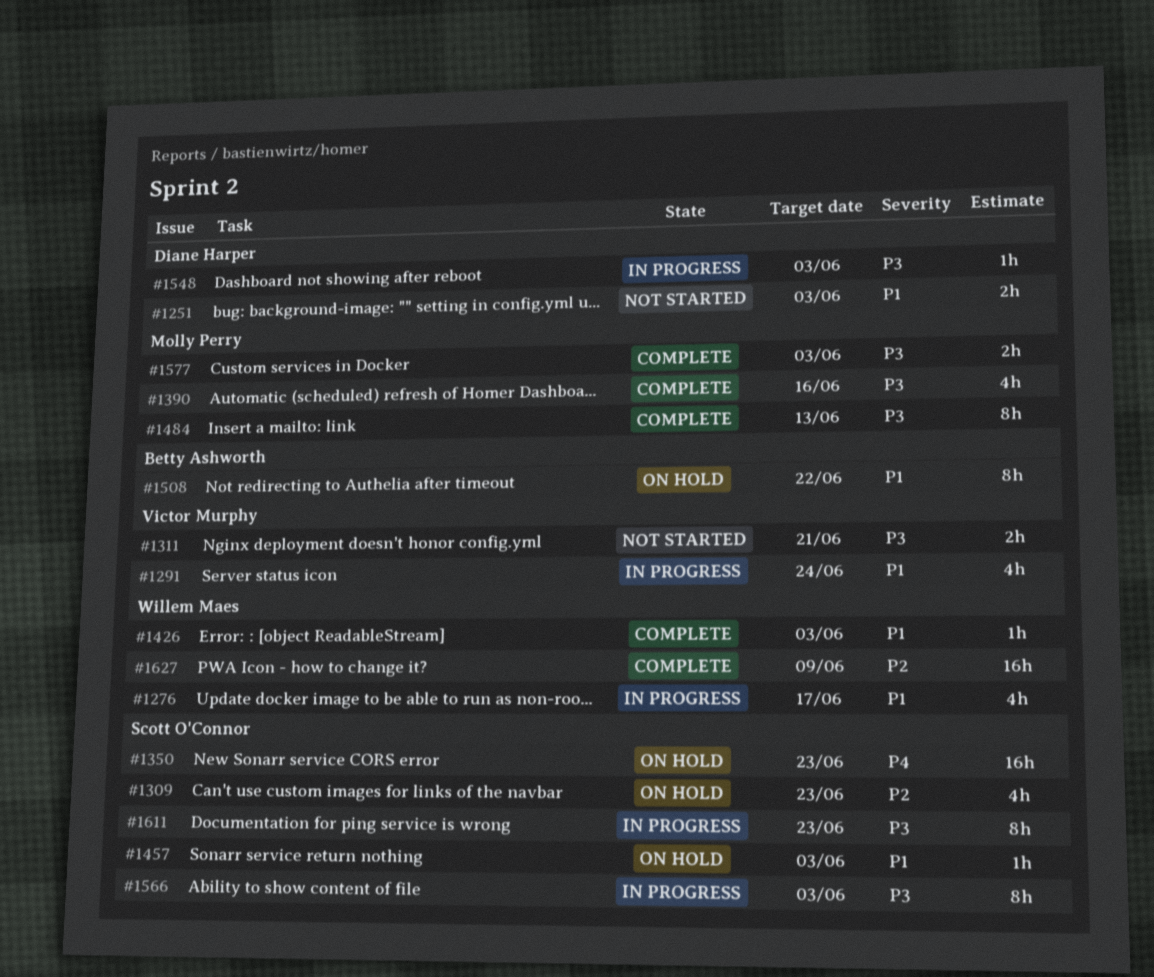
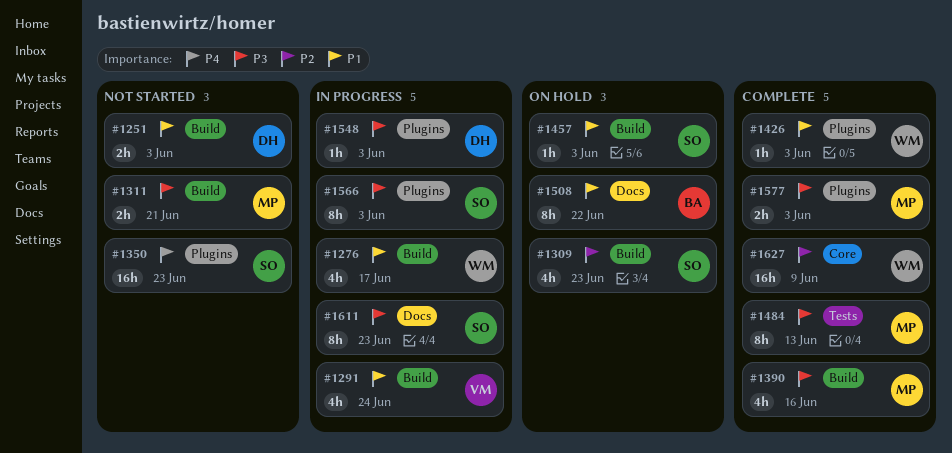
#1311, owner: Victor Murphy -> Molly Perry
#1350, status: On hold -> Not started

